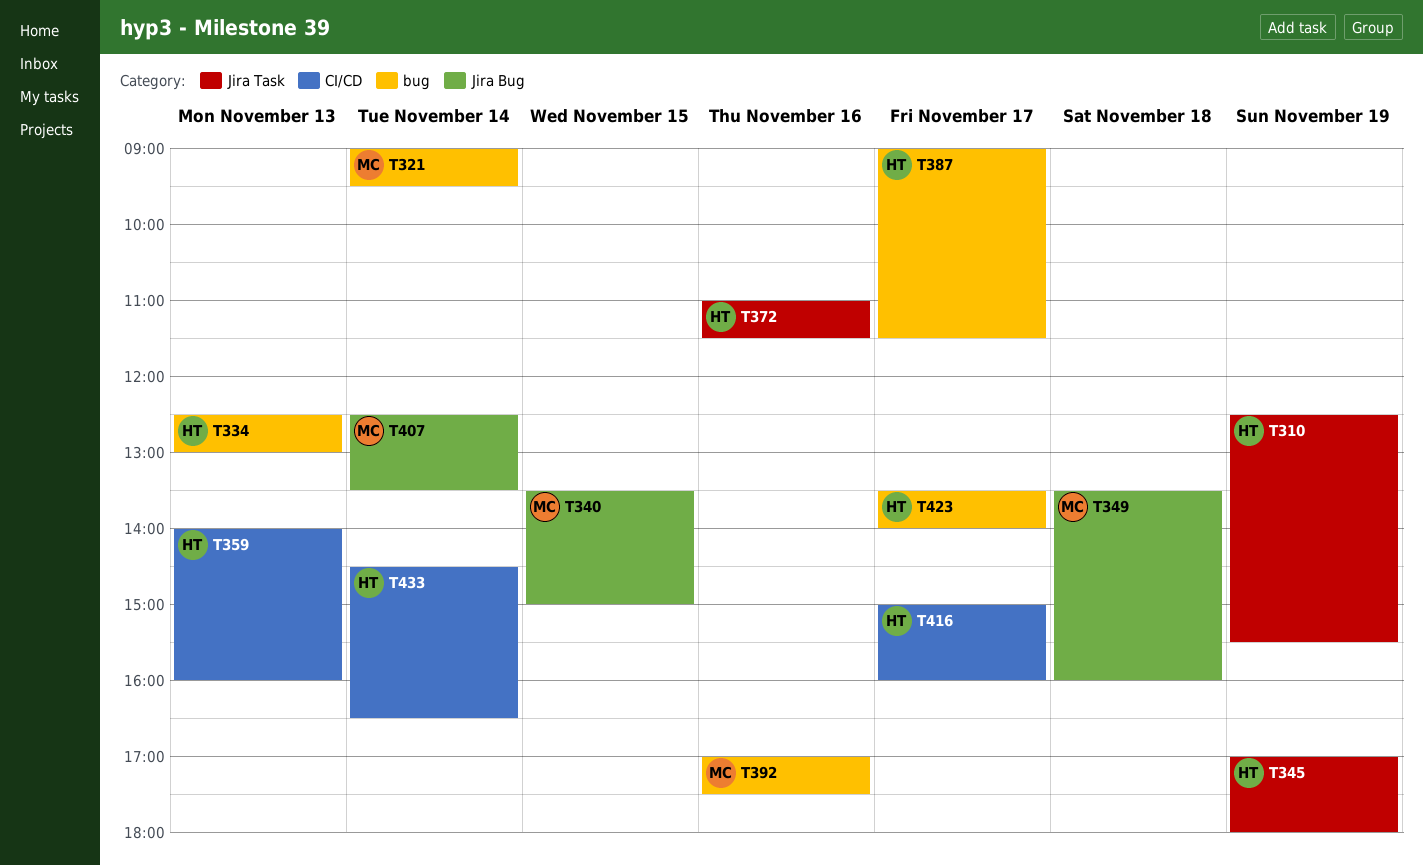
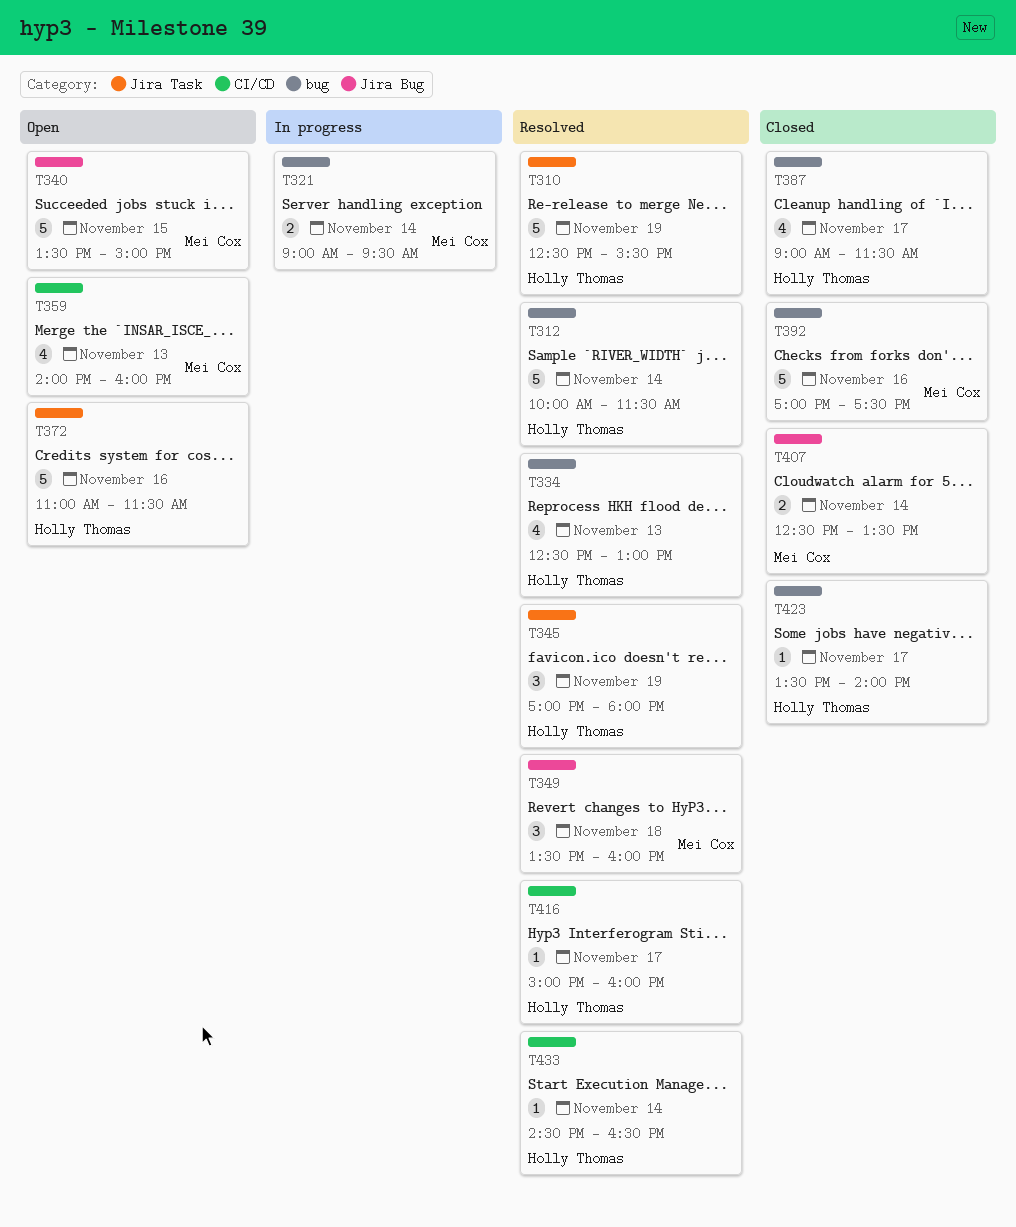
T312: none -> present
T359, owner: Holly Thomas -> Mei Cox

